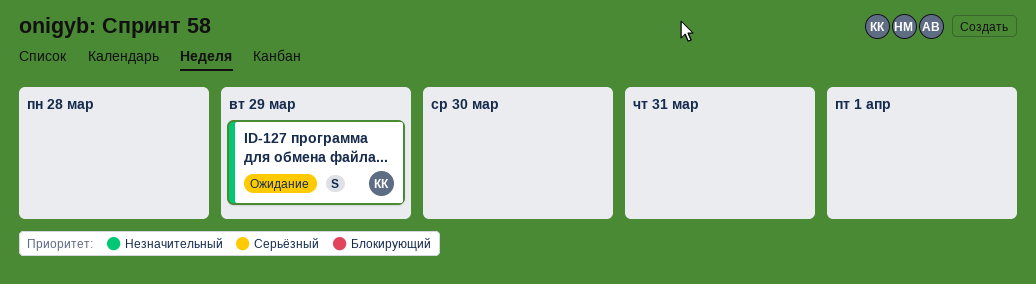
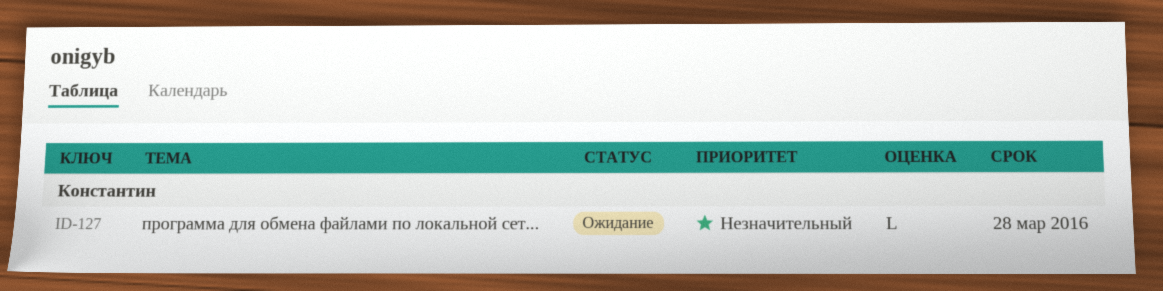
ID-127, estimate: S -> L
ID-127, due: Mar 29 -> Mar 28

